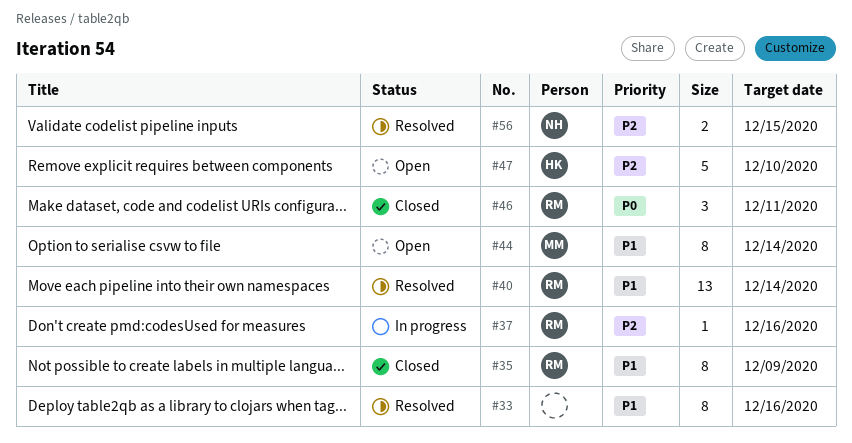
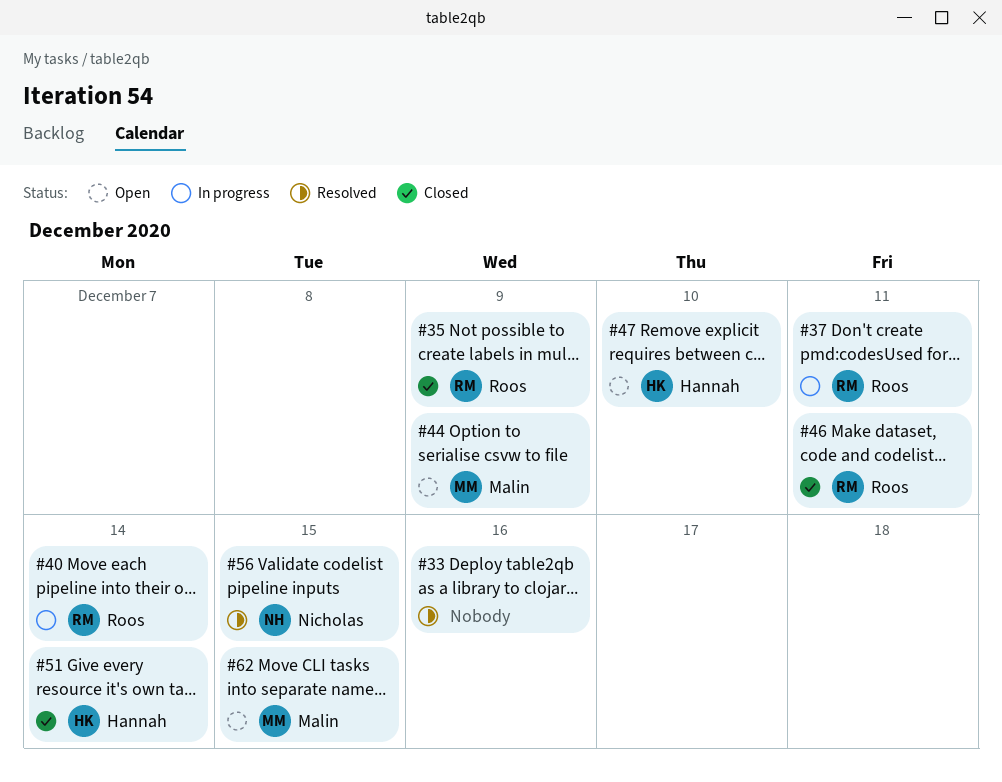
#37, due: Dec 16 -> Dec 11
#40, status: Resolved -> In progress
#44, due: Dec 14 -> Dec 9
#51: none -> present
#62: none -> present

